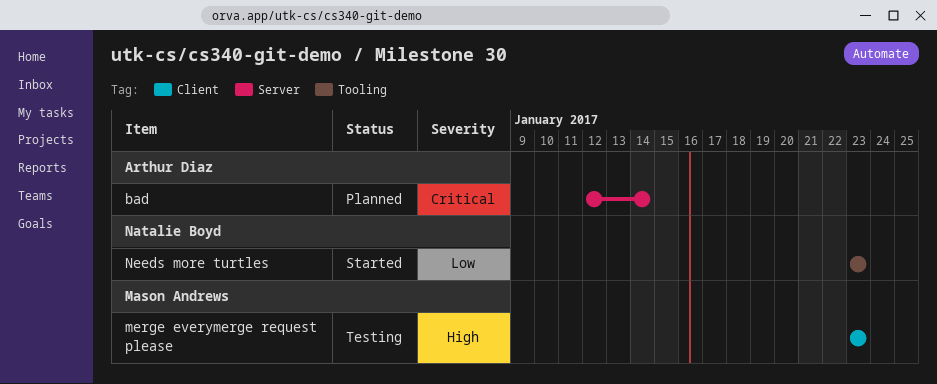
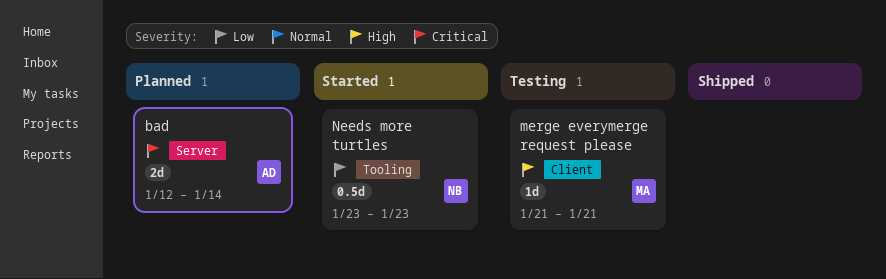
merge everymerge request please, start: Jan 23 -> Jan 21
merge everymerge request please, due: Jan 23 -> Jan 21

